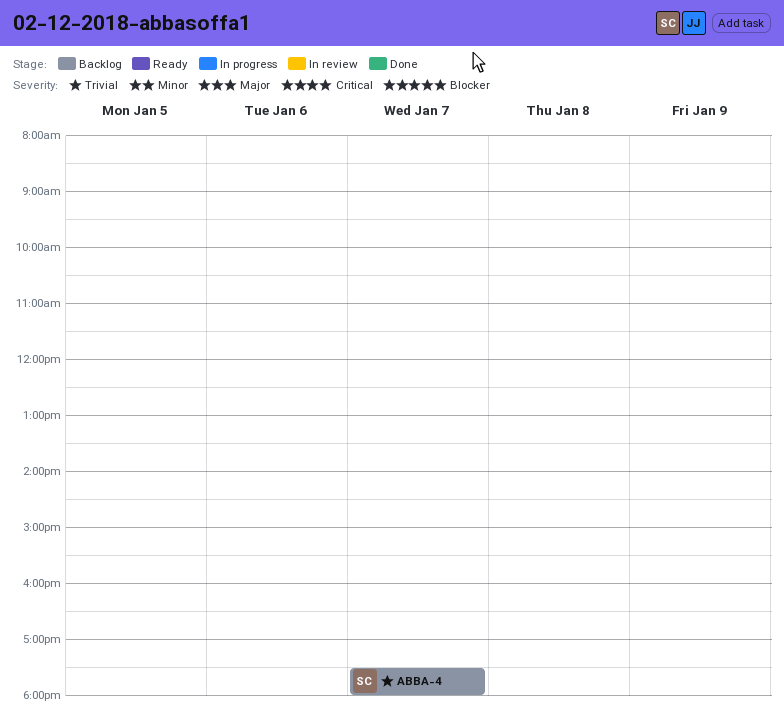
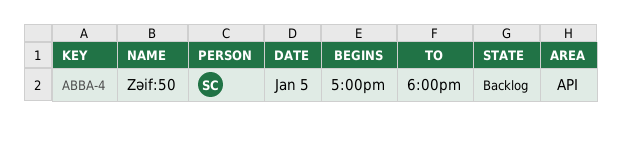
ABBA-4, day: Jan 7 -> Jan 5
ABBA-4, begins: 17:30 -> 17:00

